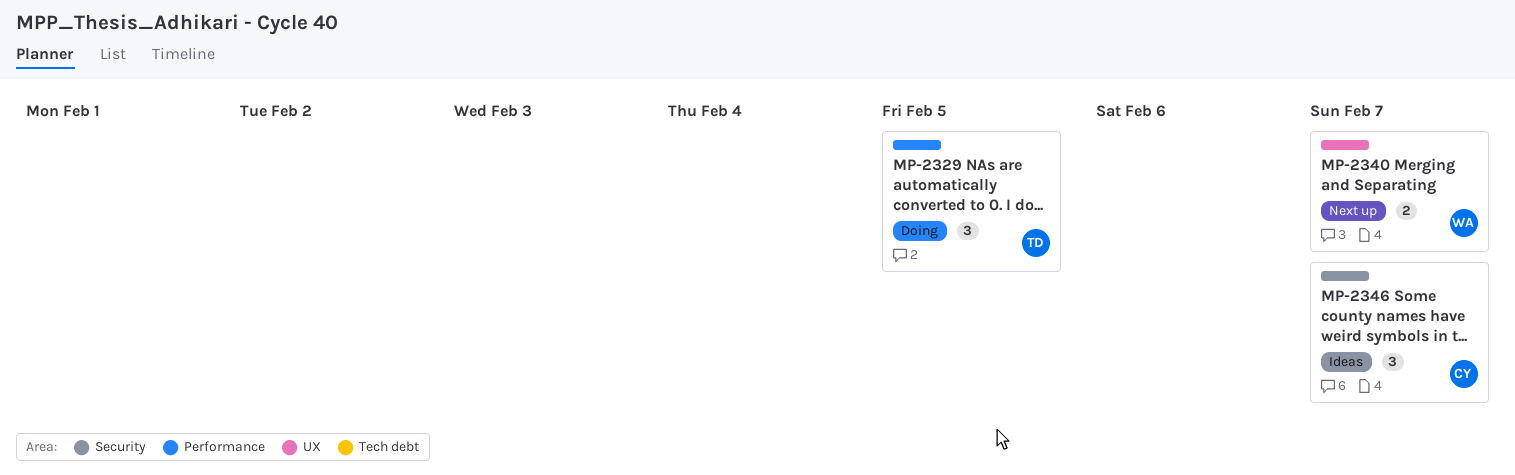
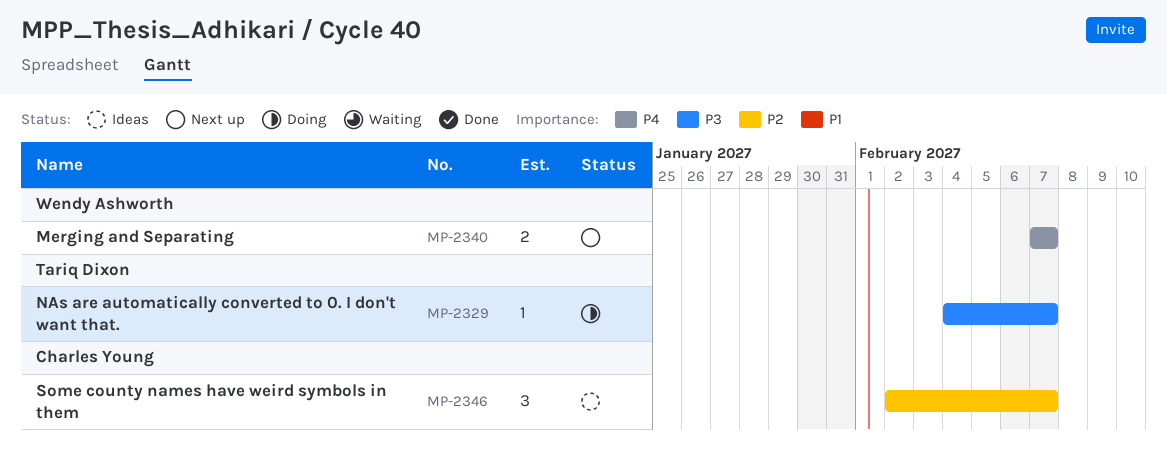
MP-2329, estimate: 3 -> 1
MP-2329, due: Feb 5 -> Feb 7

